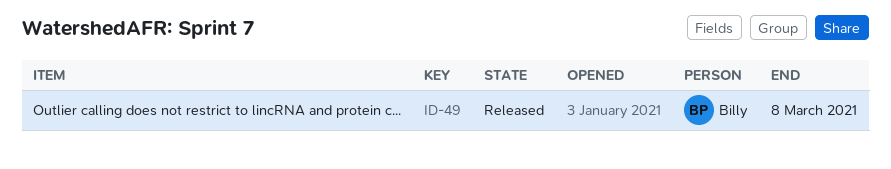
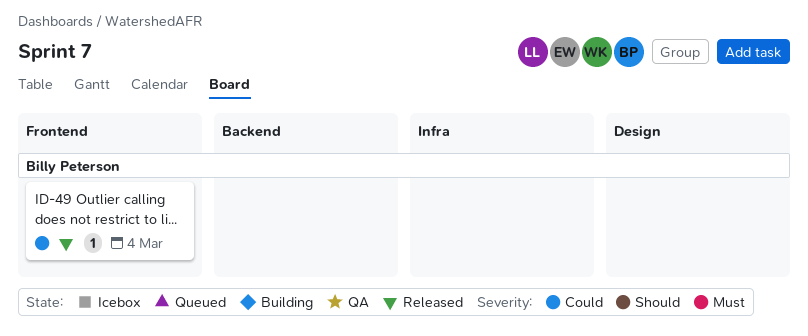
ID-49, due: Mar 8 -> Mar 4

